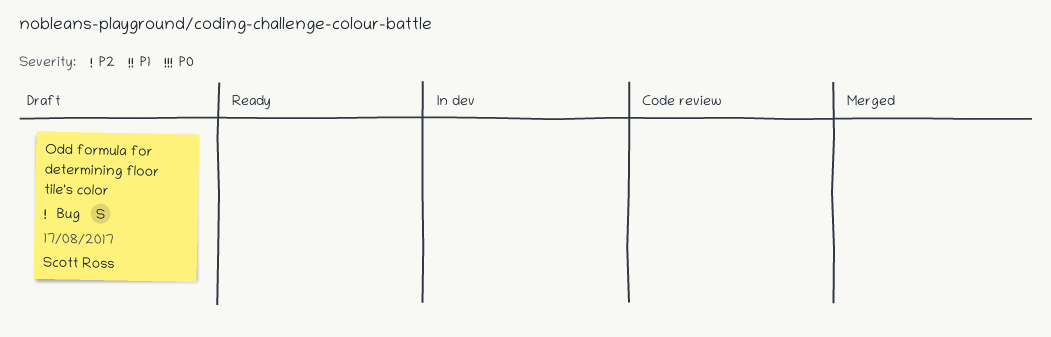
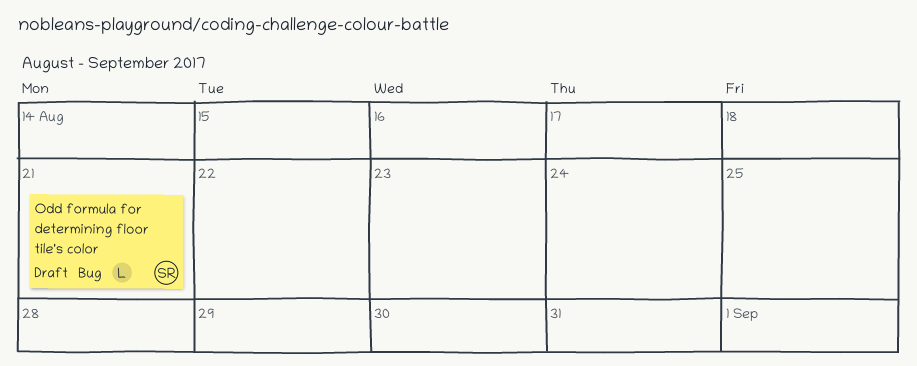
Odd formula for determining floor tile's color, estimate: S -> L
Odd formula for determining floor tile's color, due: Aug 17 -> Aug 21

